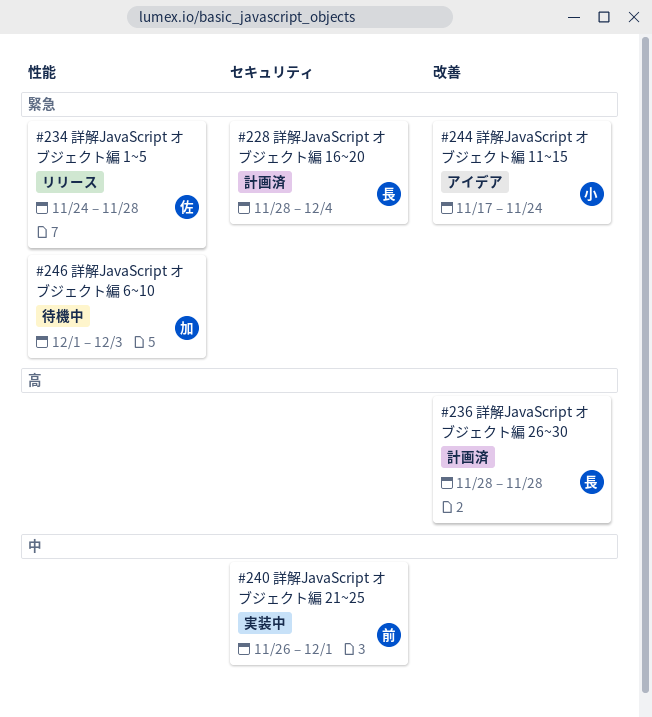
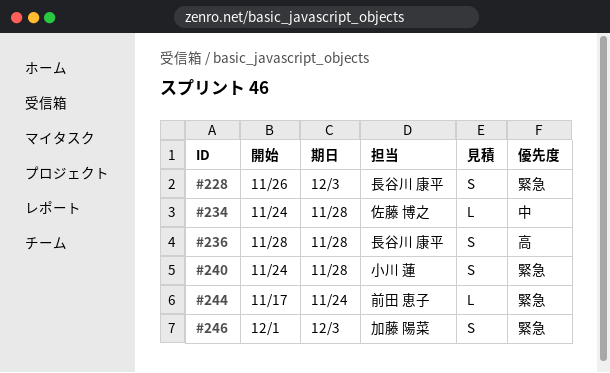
#228, start: Nov 28 -> Nov 26
#228, due: Dec 4 -> Dec 3
#234, priority: 緊急 -> 中
#240, owner: 前田 恵子 -> 小川 蓮
#240, priority: 中 -> 緊急
#240, start: Nov 26 -> Nov 24
#240, due: Dec 1 -> Nov 28
#244, owner: 小川 蓮 -> 前田 恵子

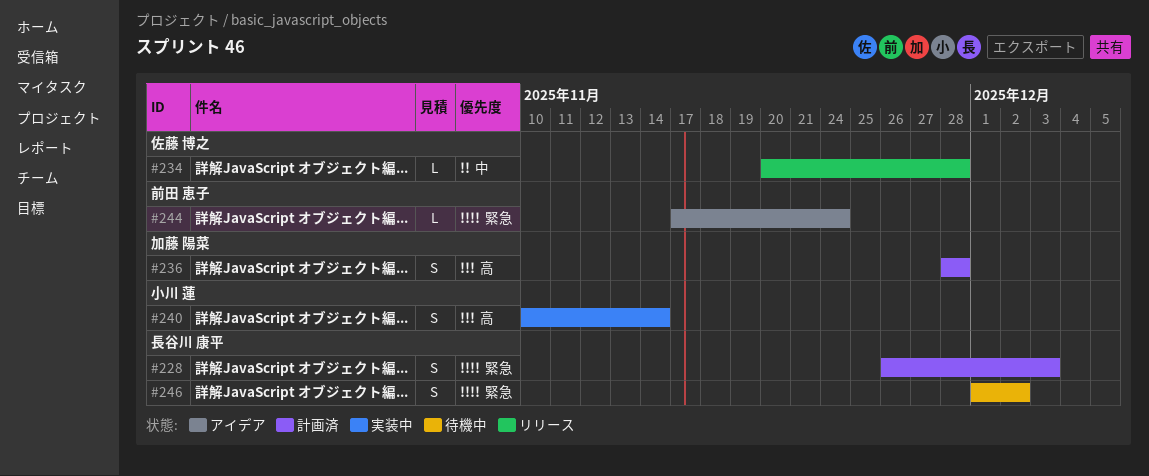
#234, start: Nov 24 -> Nov 20
#236, owner: 長谷川 康平 -> 加藤 陽菜
#240, priority: 緊急 -> 高
#240, start: Nov 24 -> Nov 10
#240, due: Nov 28 -> Nov 14
#246, owner: 加藤 陽菜 -> 長谷川 康平
#246, due: Dec 3 -> Dec 2

